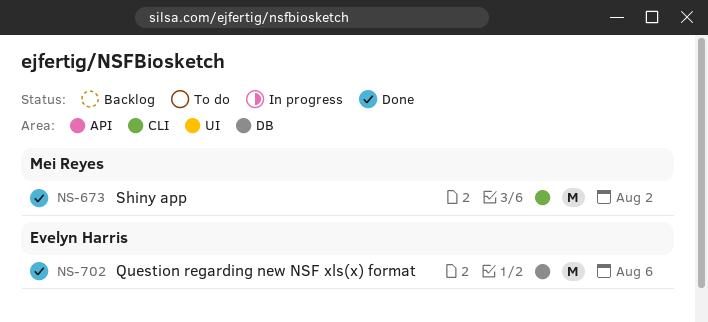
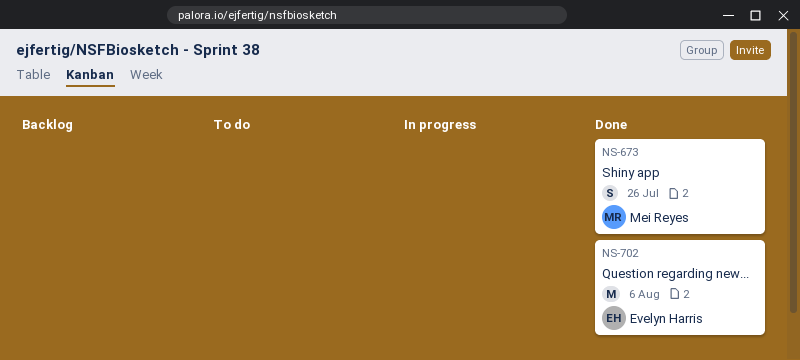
NS-673, estimate: M -> S
NS-673, due: Aug 2 -> Jul 26

